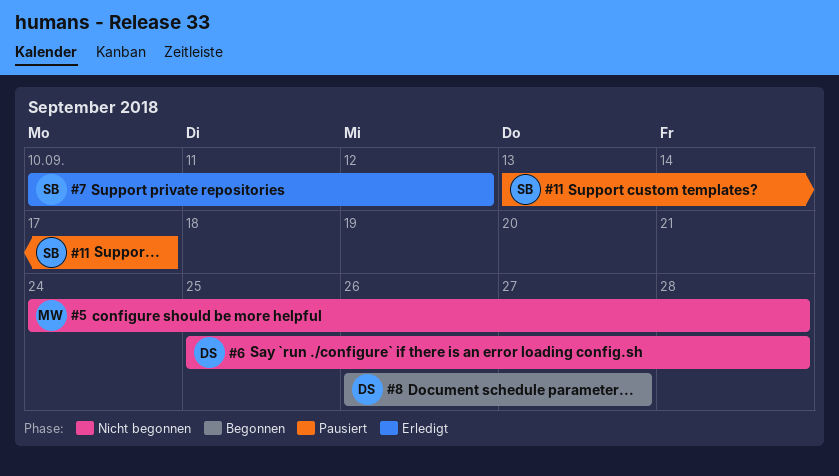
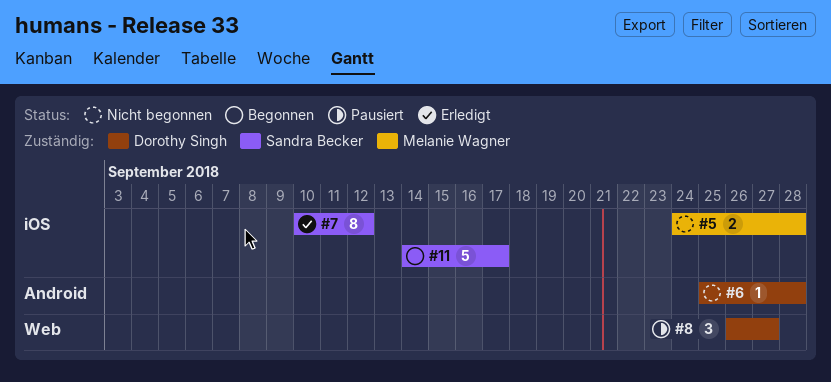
#8, status: Begonnen -> Pausiert
#11, status: Pausiert -> Begonnen
#11, start: Sep 13 -> Sep 14

